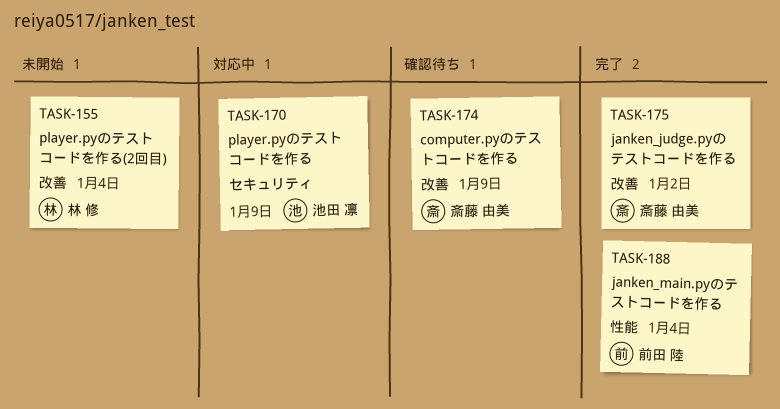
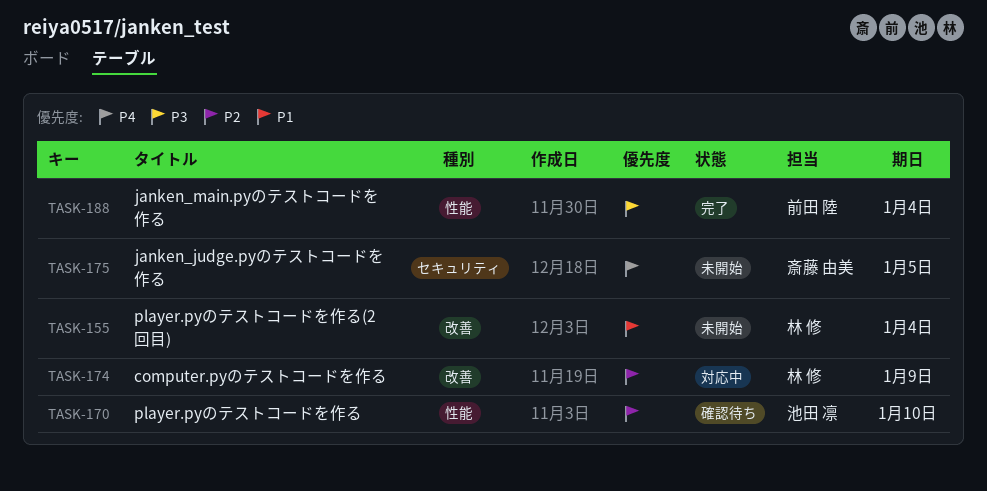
TASK-170, status: 対応中 -> 確認待ち
TASK-170, label: セキュリティ -> 性能
TASK-170, due: Jan 9 -> Jan 10
TASK-174, status: 確認待ち -> 対応中
TASK-174, owner: 斎藤 由美 -> 林 修
TASK-175, status: 完了 -> 未開始
TASK-175, label: 改善 -> セキュリティ
TASK-175, due: Jan 2 -> Jan 5

